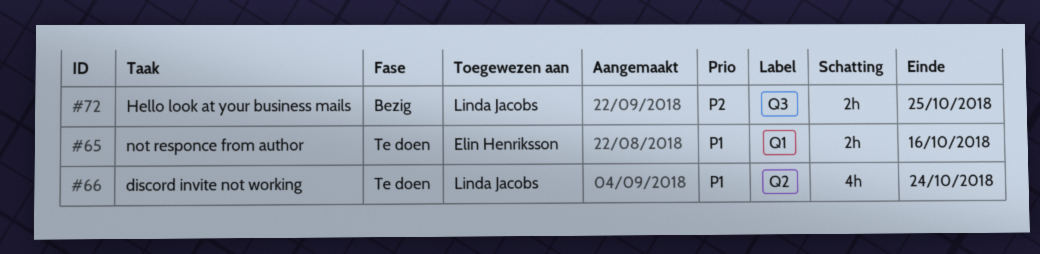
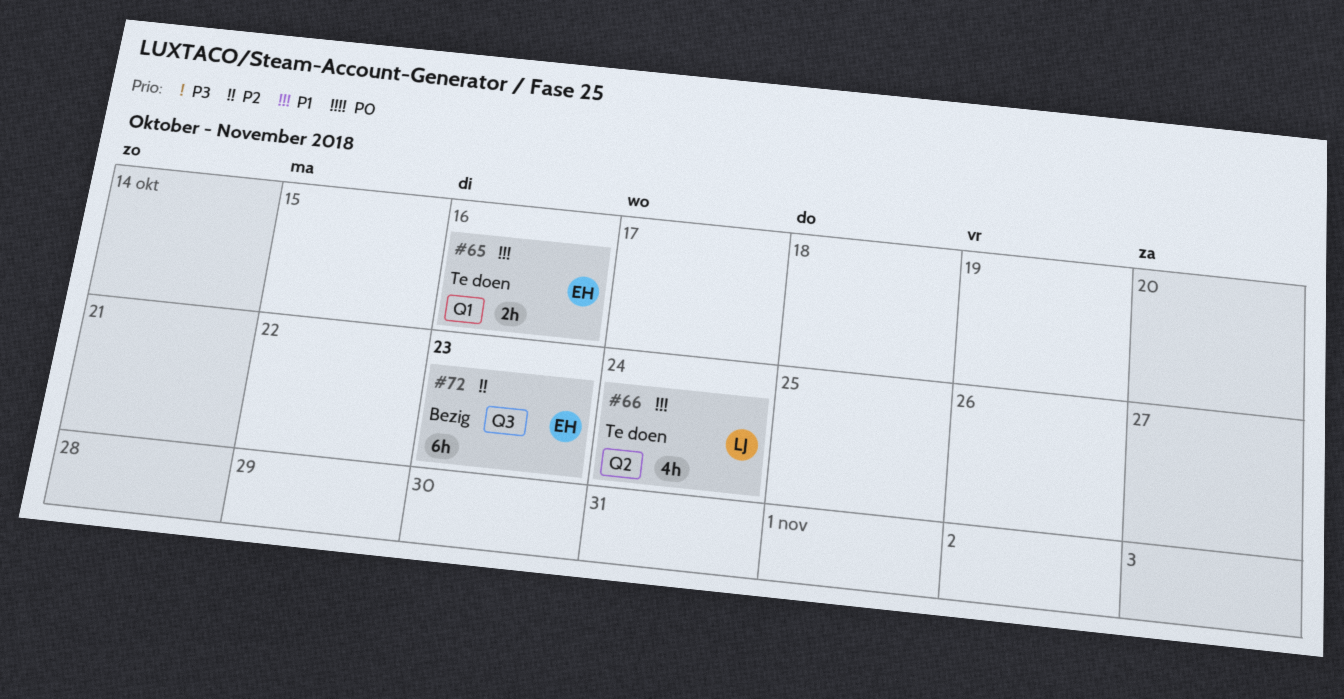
#72, owner: Linda Jacobs -> Elin Henriksson
#72, estimate: 2h -> 6h
#72, due: Oct 25 -> Oct 23

